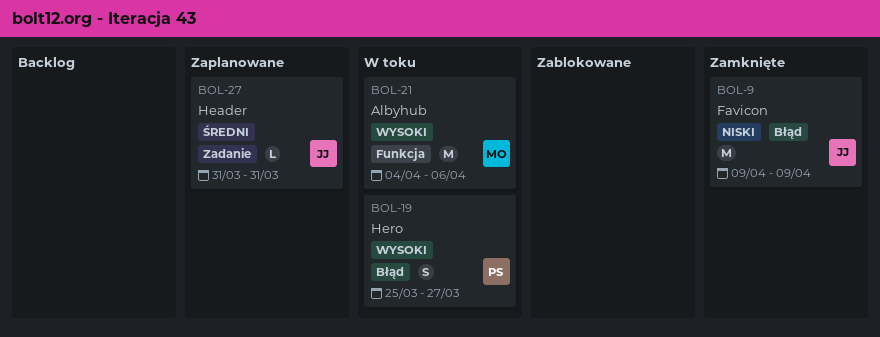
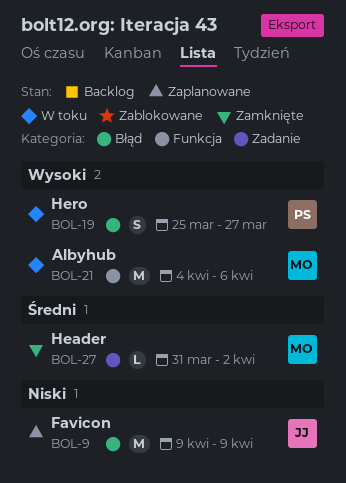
BOL-9, status: Zamknięte -> Zaplanowane
BOL-27, status: Zaplanowane -> Zamknięte
BOL-27, owner: JJ -> MO
BOL-27, due: Mar 31 -> Apr 2

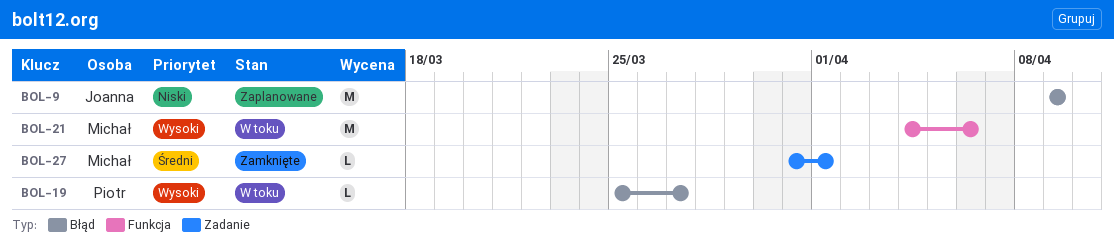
BOL-19, estimate: S -> L
BOL-27, due: Apr 2 -> Apr 1

